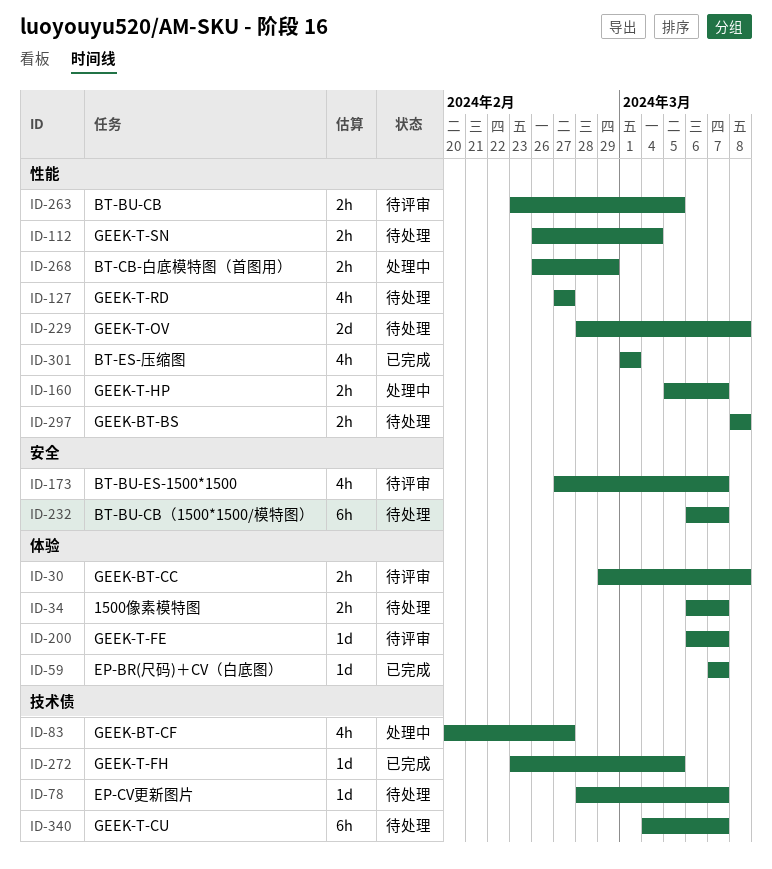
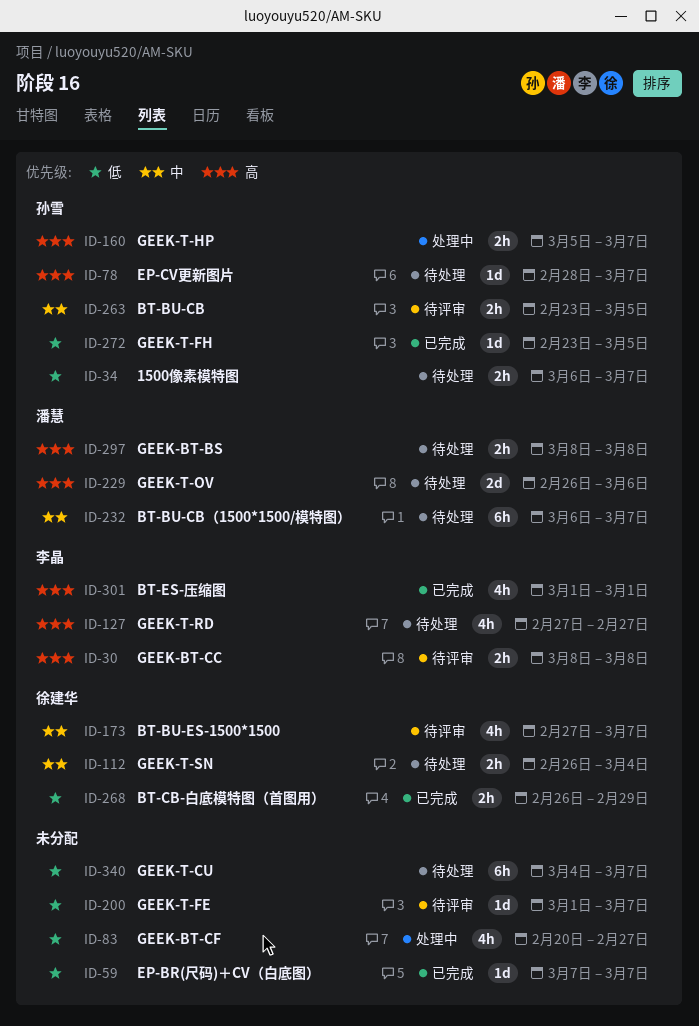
ID-30, start: Feb 29 -> Mar 8
ID-200, start: Mar 6 -> Mar 1
ID-229, start: Feb 28 -> Feb 26
ID-229, due: Mar 8 -> Mar 6
ID-268, status: 处理中 -> 已完成

